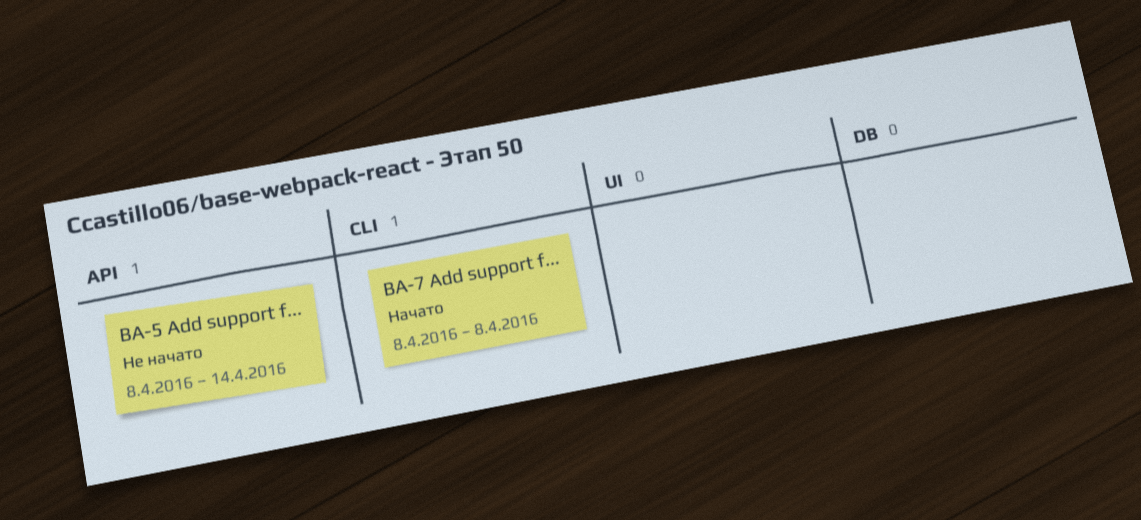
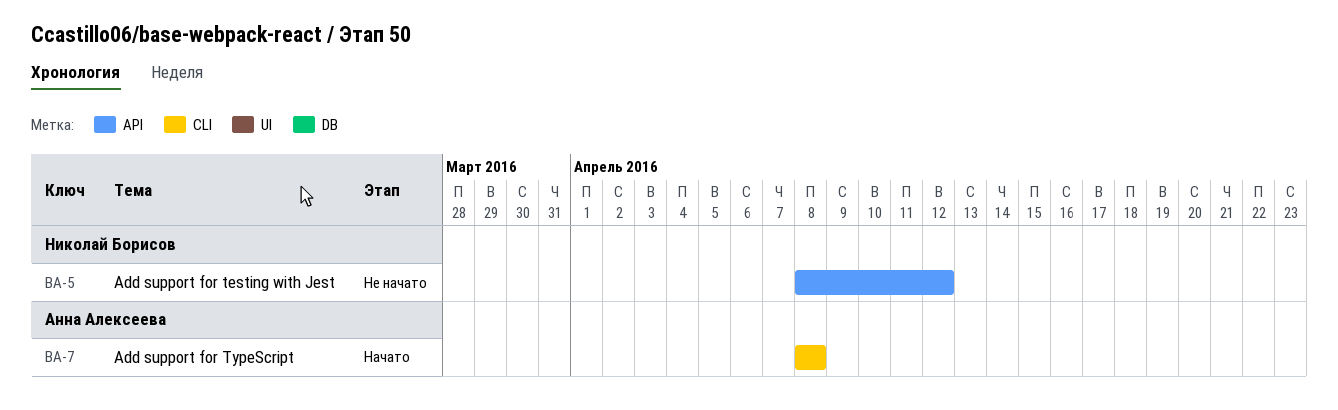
BA-5, due: Apr 14 -> Apr 12

